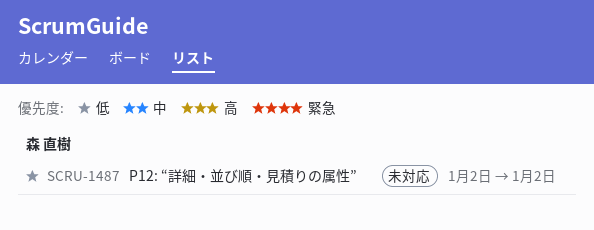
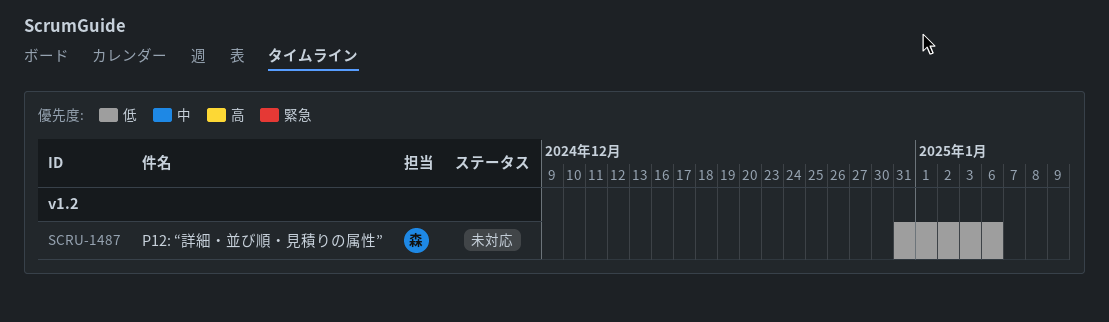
SCRU-1487, start: Jan 2 -> Dec 31
SCRU-1487, due: Jan 2 -> Jan 6

